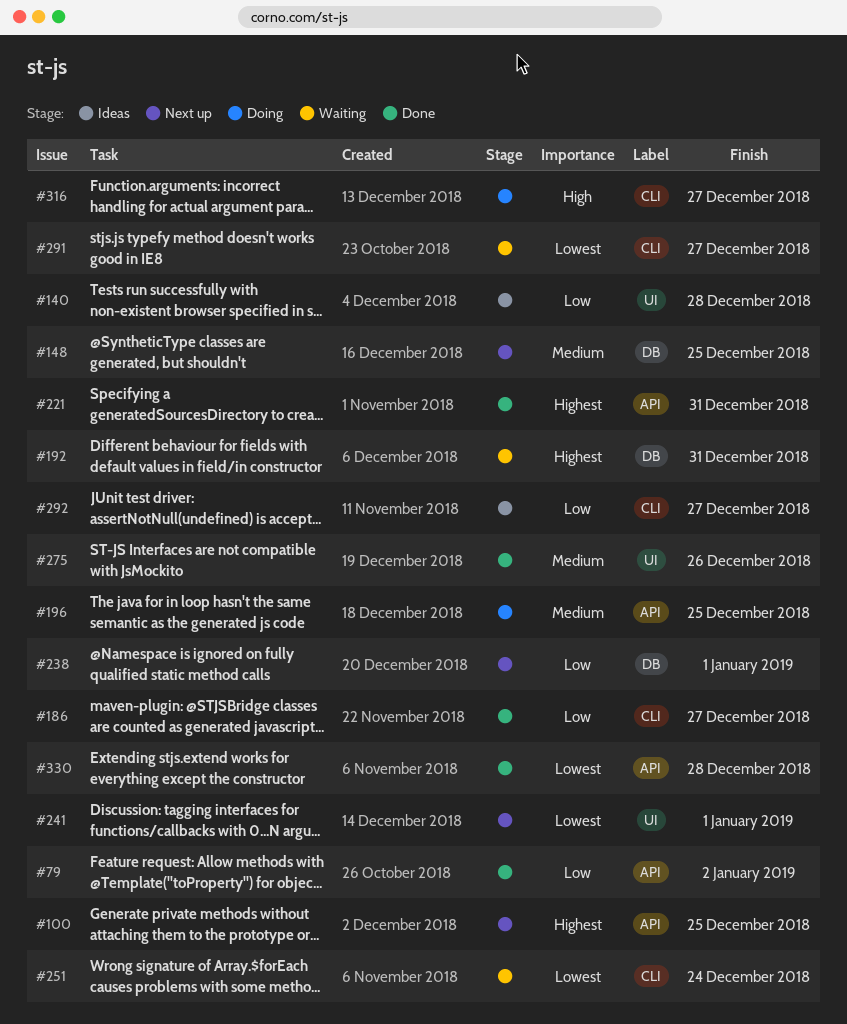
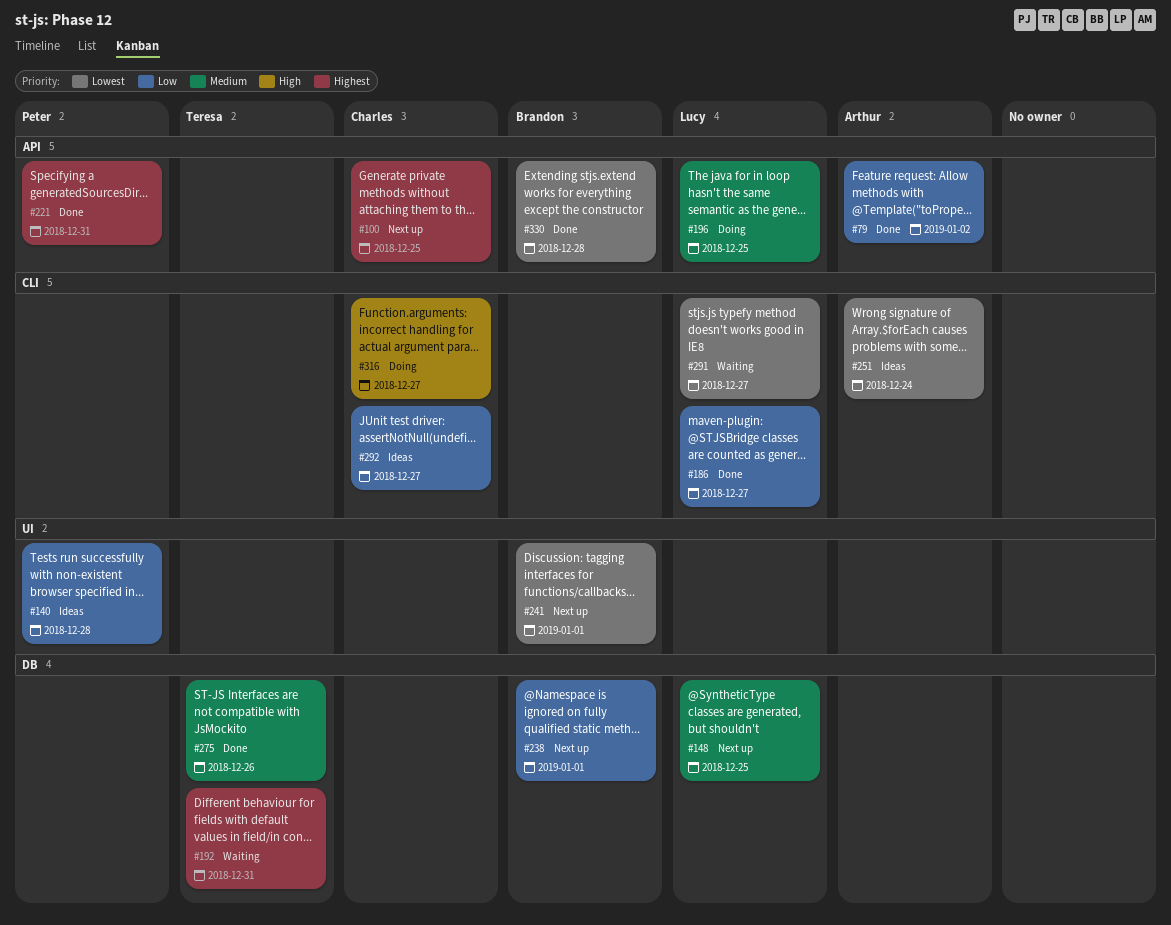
#251, status: Waiting -> Ideas
#275, label: UI -> DB

